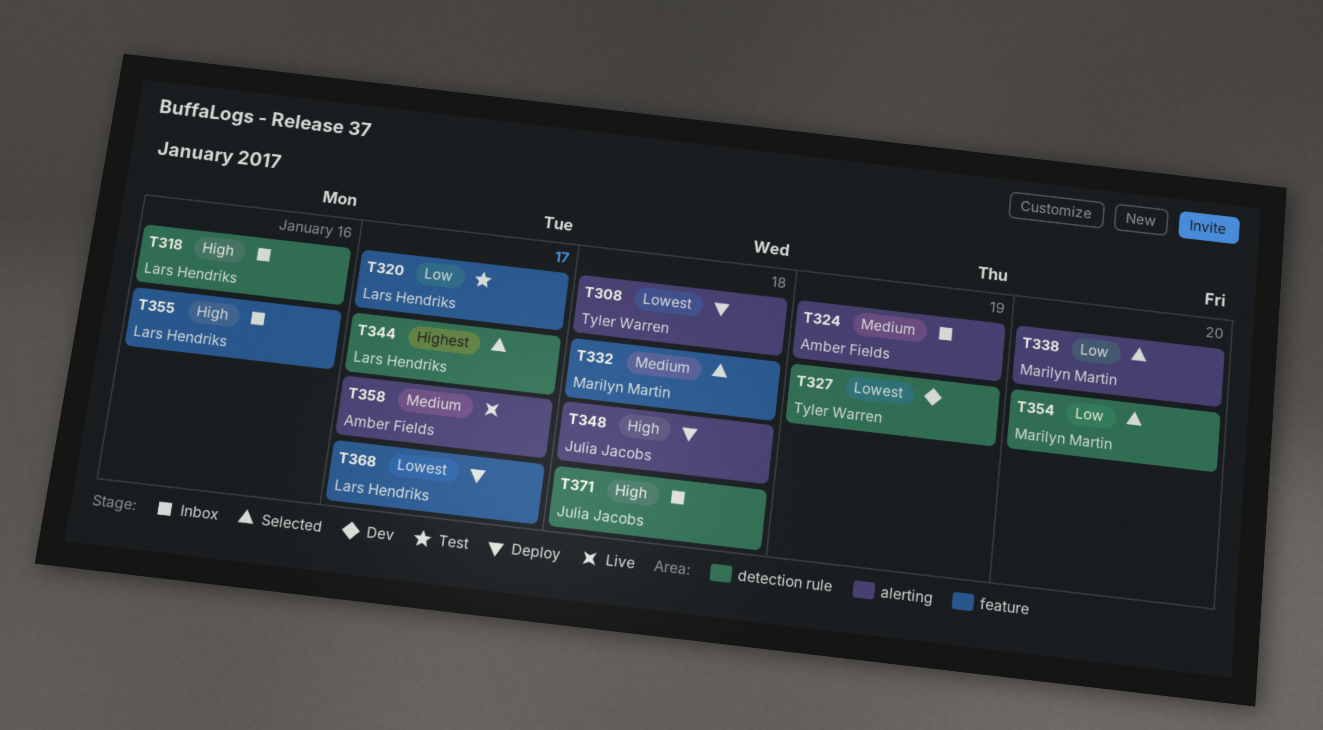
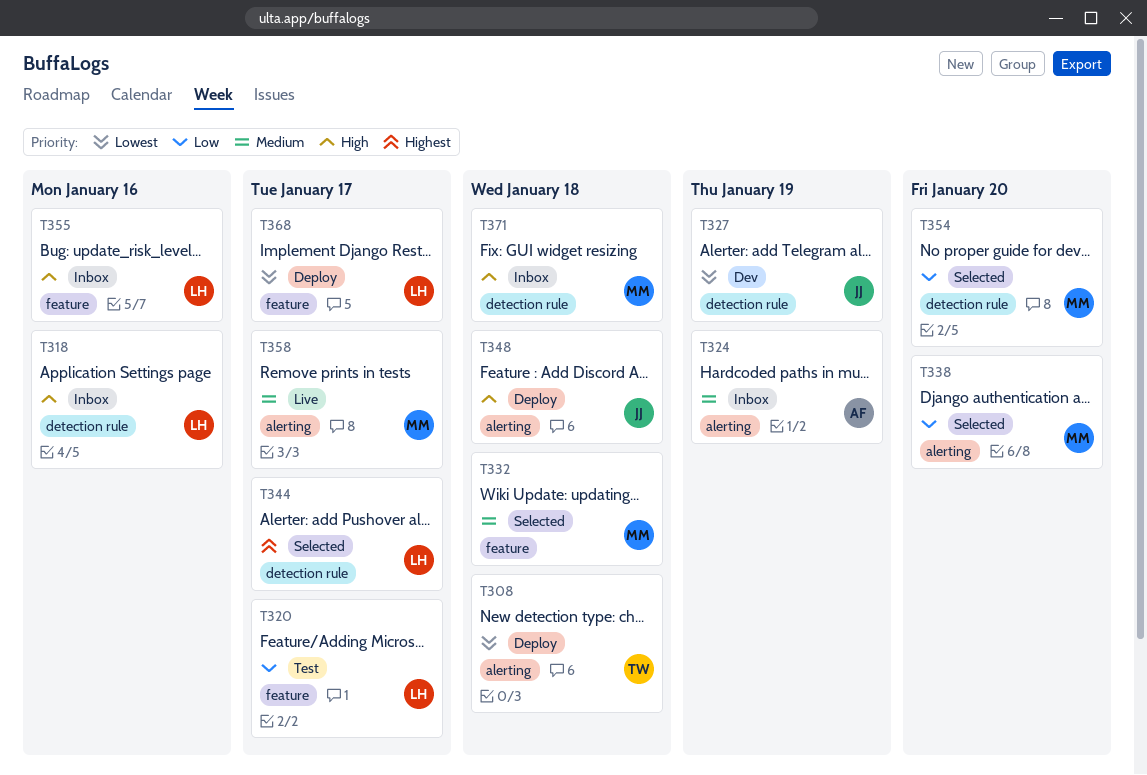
T327, owner: Tyler Warren -> Julia Jacobs
T358, owner: Amber Fields -> Marilyn Martin
T371, owner: Julia Jacobs -> Marilyn Martin

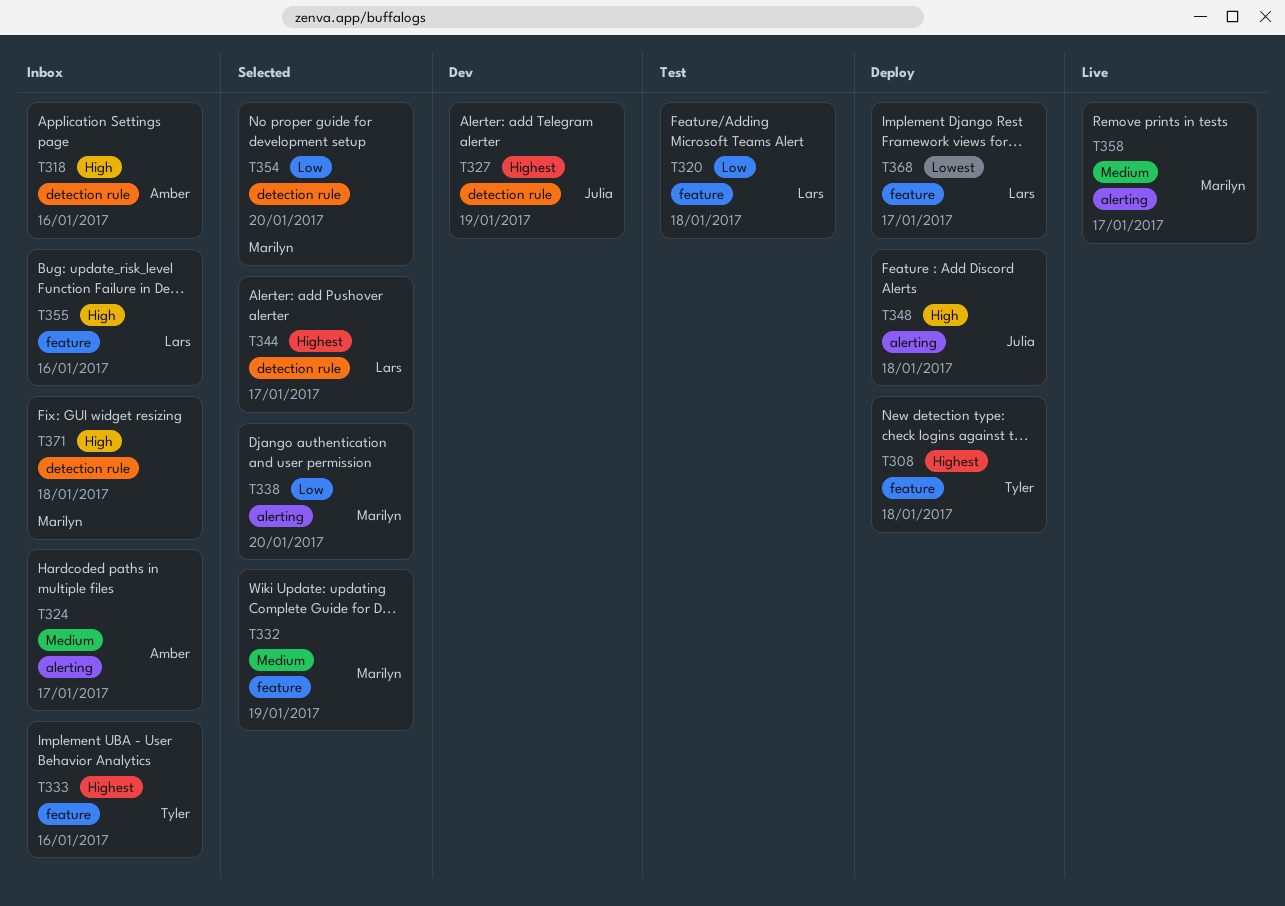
T308, priority: Lowest -> Highest
T308, label: alerting -> feature
T318, owner: Lars -> Amber
T320, due: Jan 17 -> Jan 18
T324, due: Jan 19 -> Jan 17
T327, priority: Lowest -> Highest
T332, due: Jan 18 -> Jan 19
T333: none -> present

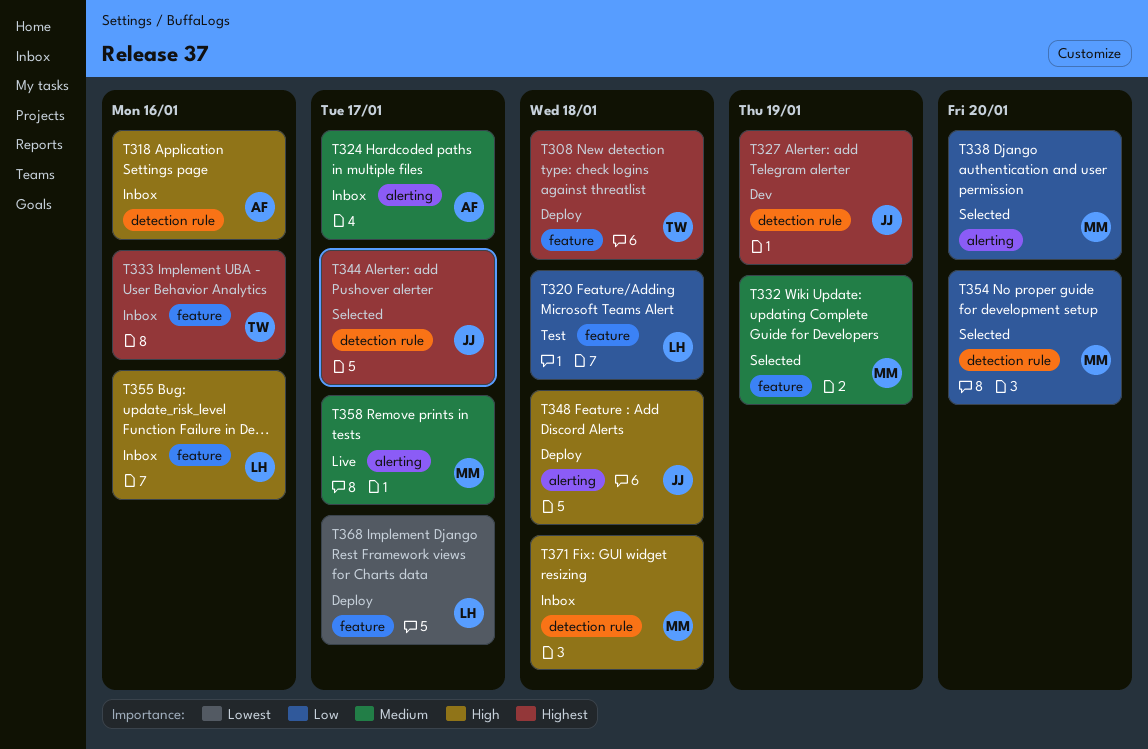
T344, owner: Lars -> Julia

